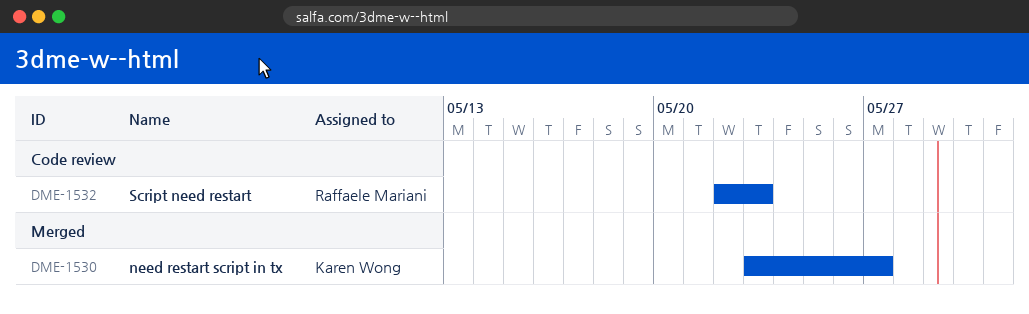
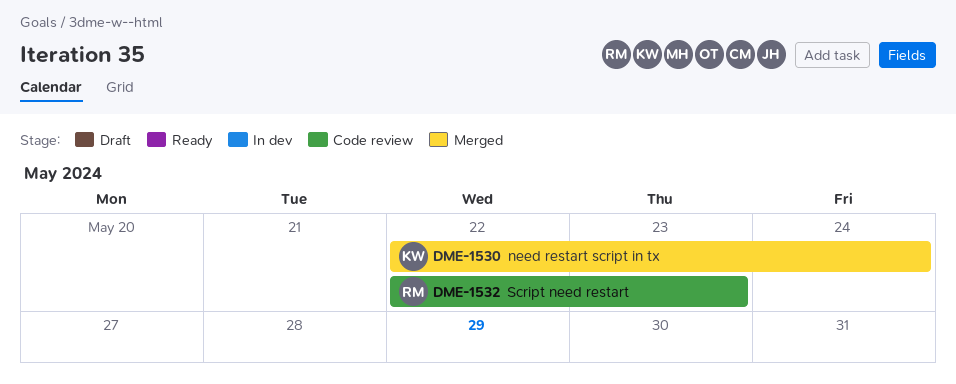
DME-1530, start: May 23 -> May 22
DME-1530, due: May 27 -> May 24

